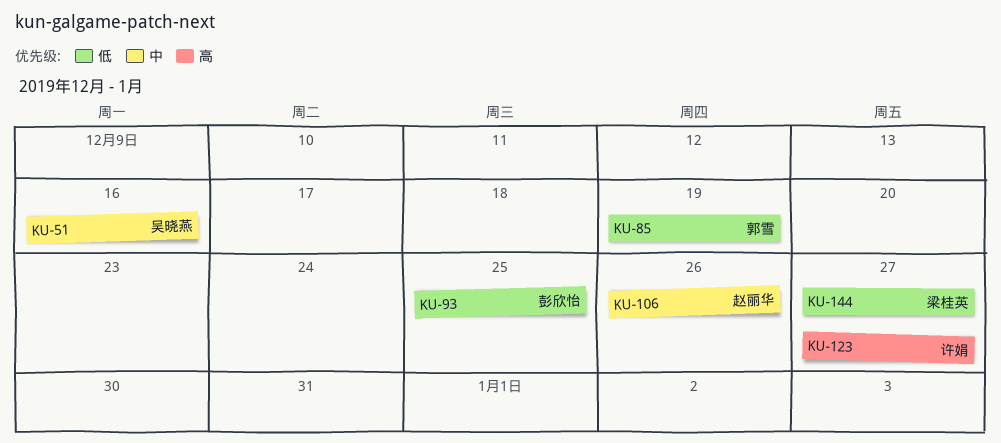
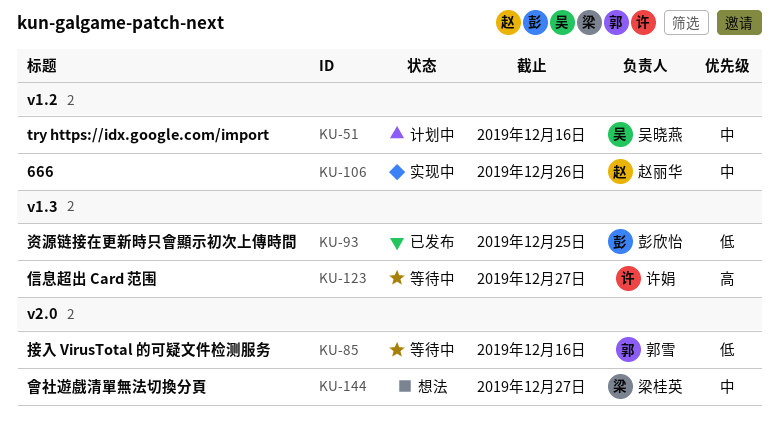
KU-85, due: Dec 19 -> Dec 16
KU-144, priority: 低 -> 中

